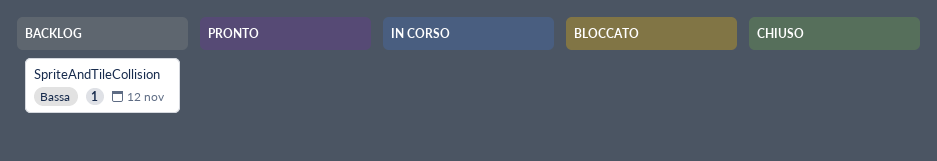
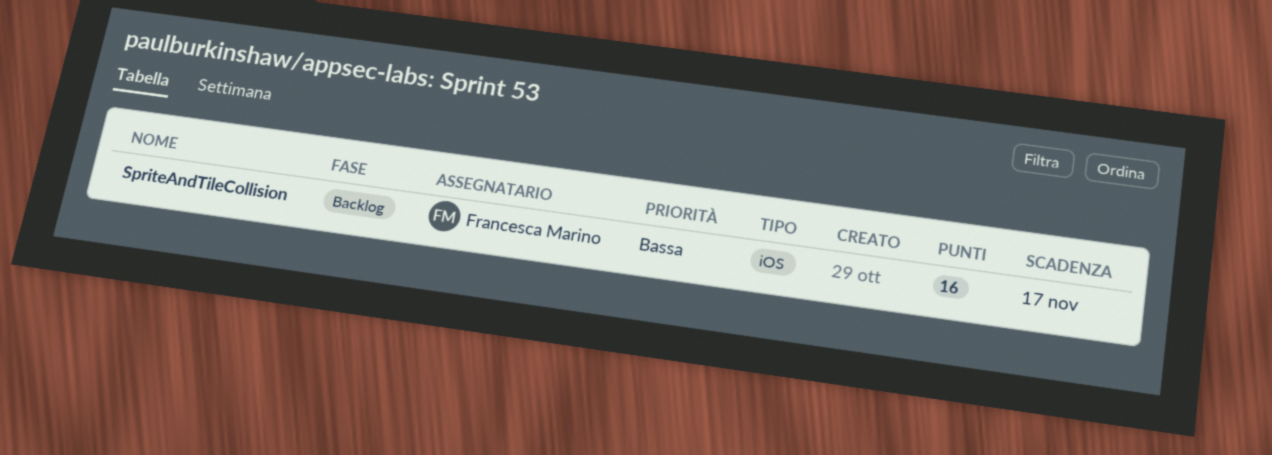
SpriteAndTileCollision, estimate: 1 -> 16
SpriteAndTileCollision, due: Nov 12 -> Nov 17

